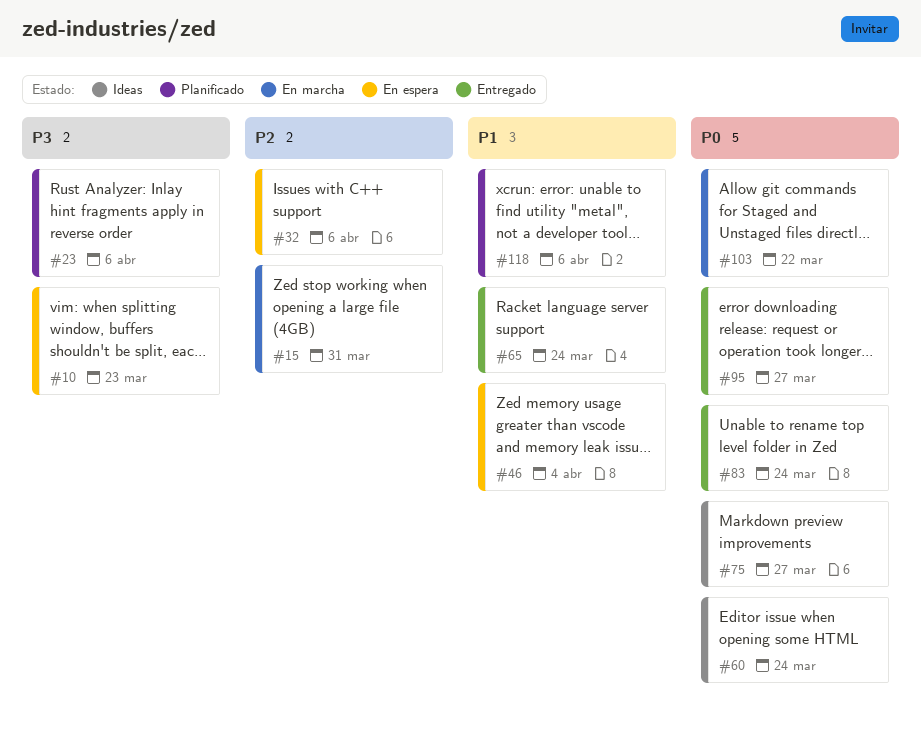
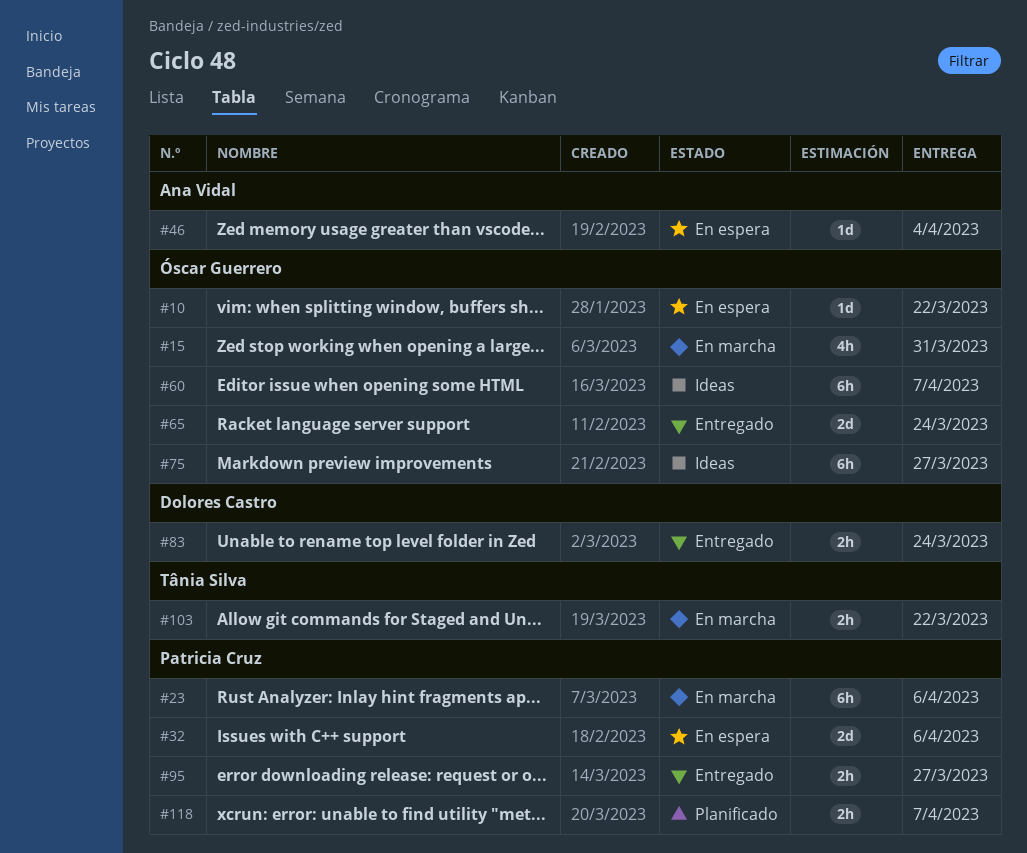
#10, due: Mar 23 -> Mar 22
#23, status: Planificado -> En marcha
#60, due: Mar 24 -> Apr 7
#118, due: Apr 6 -> Apr 7

